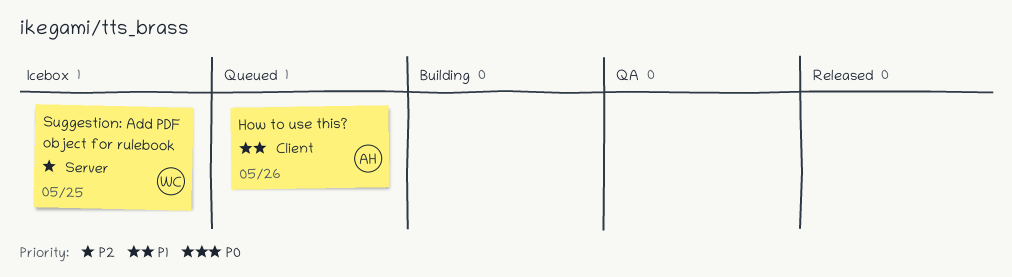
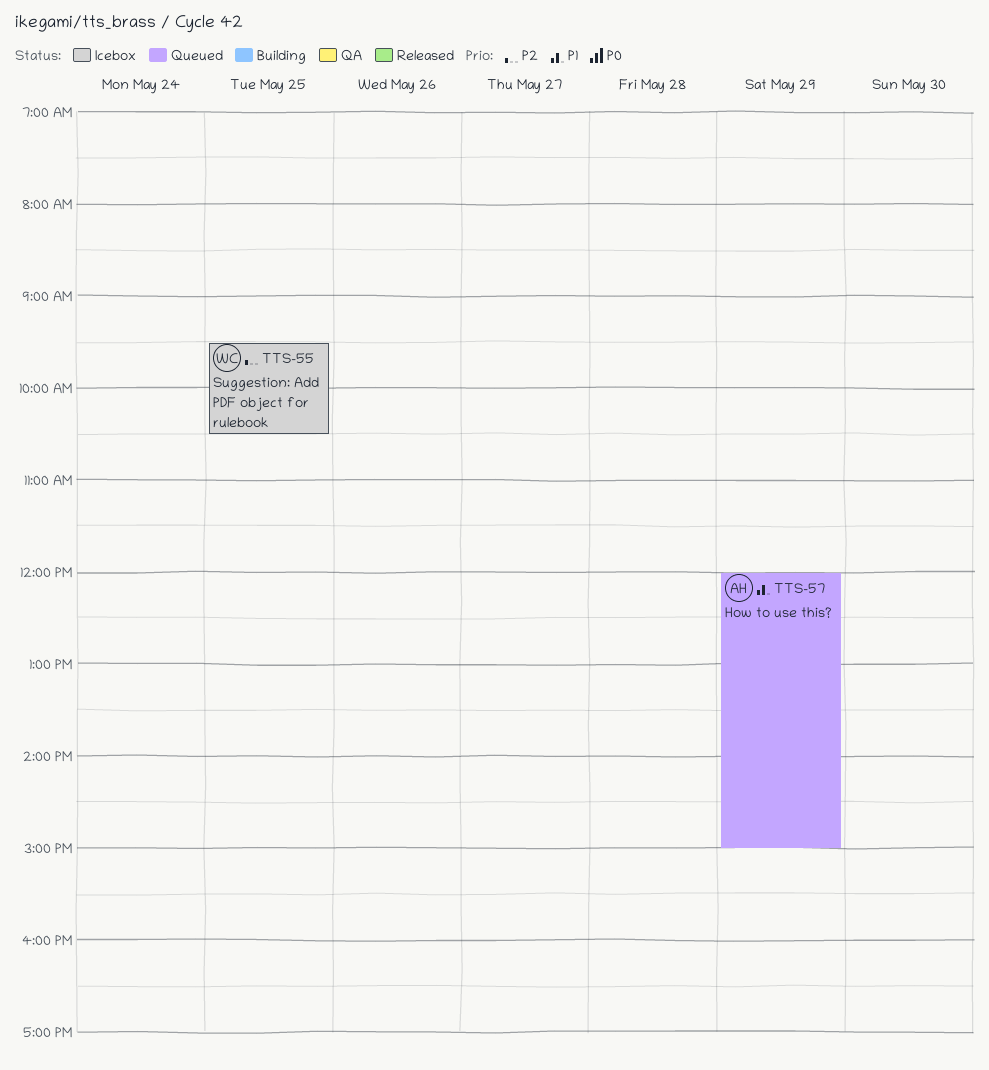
How to use this?, day: May 26 -> May 29

